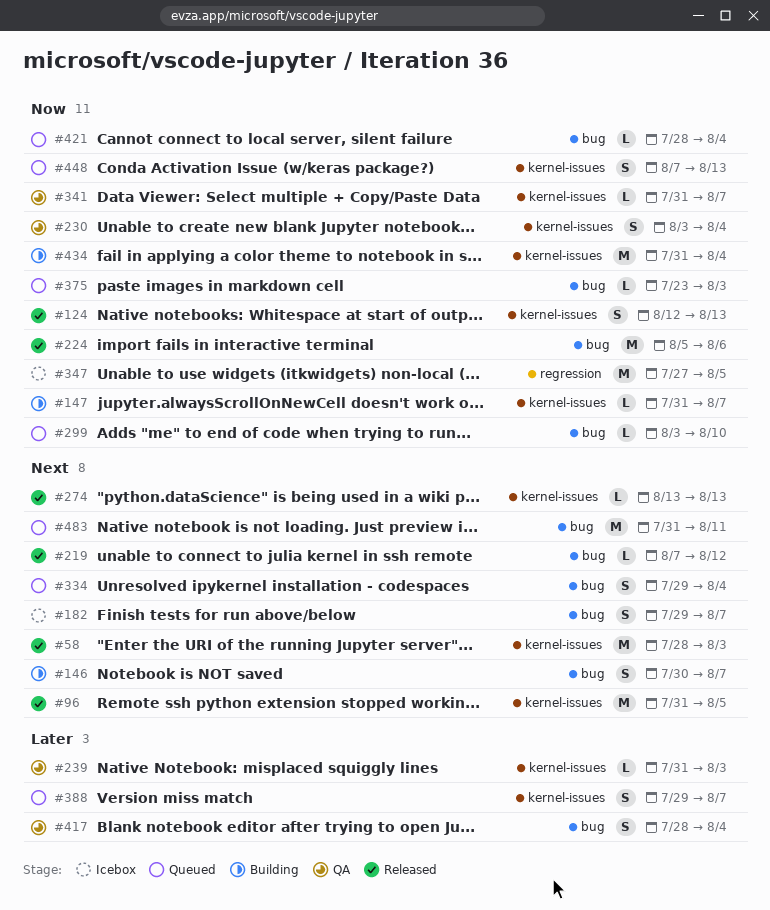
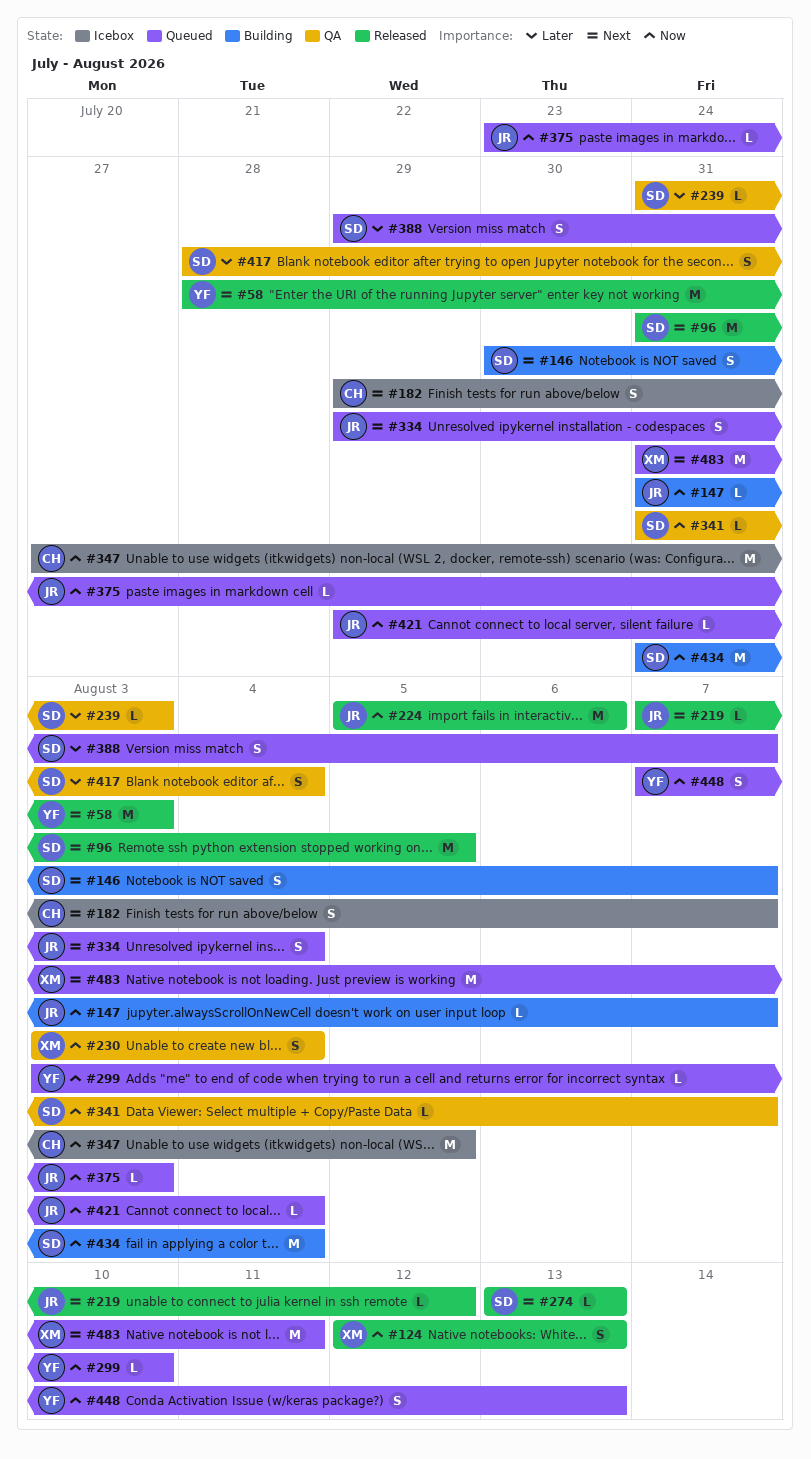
#421, start: Jul 28 -> Jul 29

